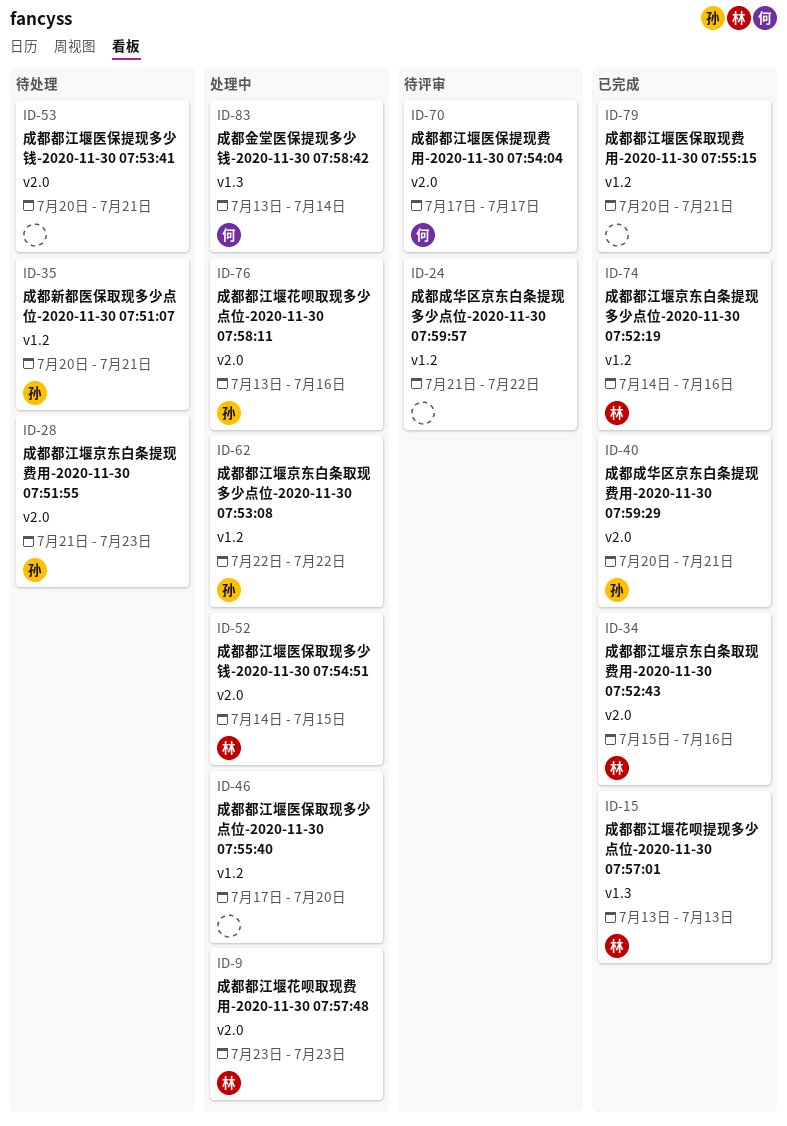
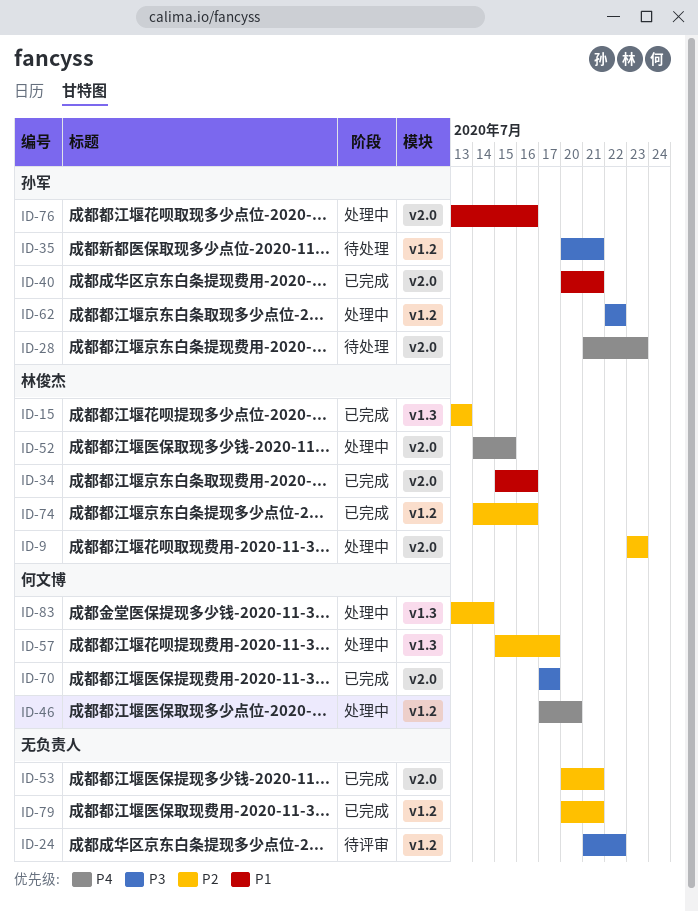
ID-46, owner: none -> 何文博
ID-53, status: 待处理 -> 已完成
ID-57: none -> present
ID-70, status: 待评审 -> 已完成

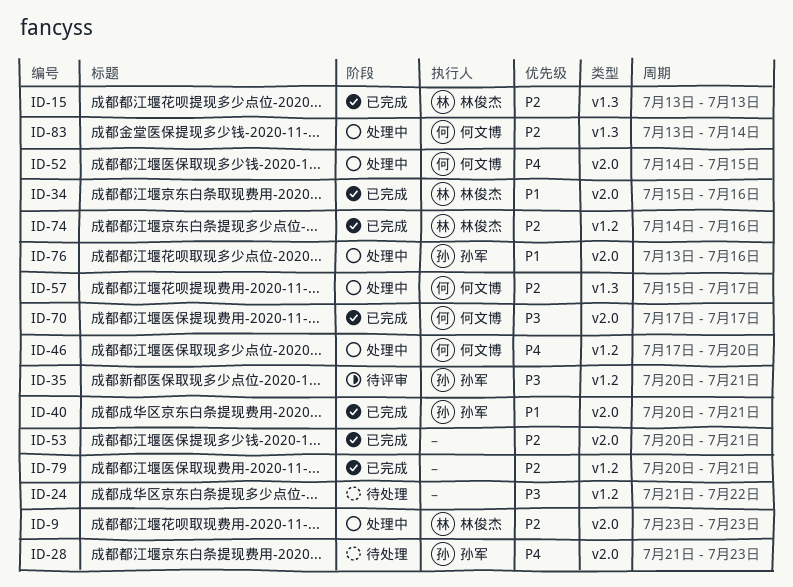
ID-24, status: 待评审 -> 待处理
ID-35, status: 待处理 -> 待评审
ID-52, owner: 林俊杰 -> 何文博
ID-62: present -> none

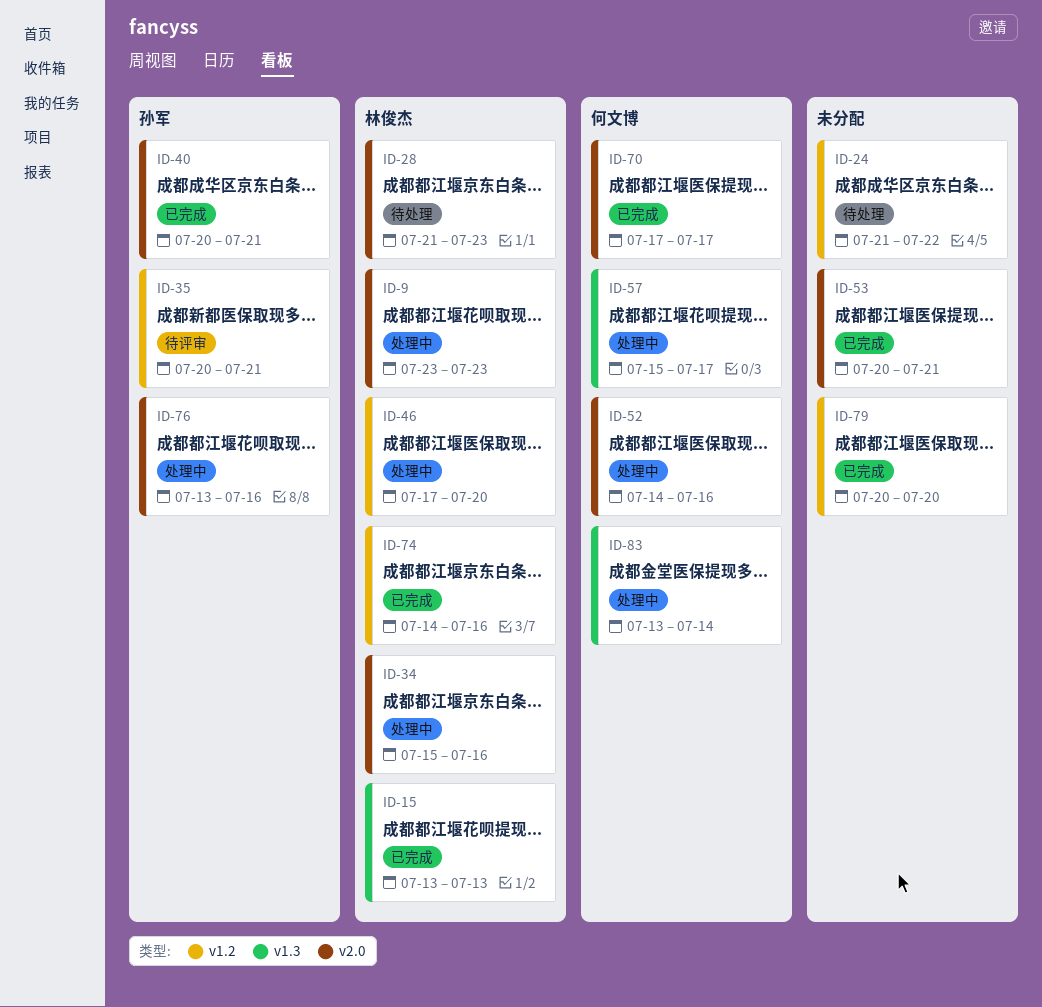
ID-28, owner: 孙军 -> 林俊杰
ID-34, status: 已完成 -> 处理中
ID-46, owner: 何文博 -> 林俊杰
ID-52, due: Jul 15 -> Jul 16
ID-79, due: Jul 21 -> Jul 20

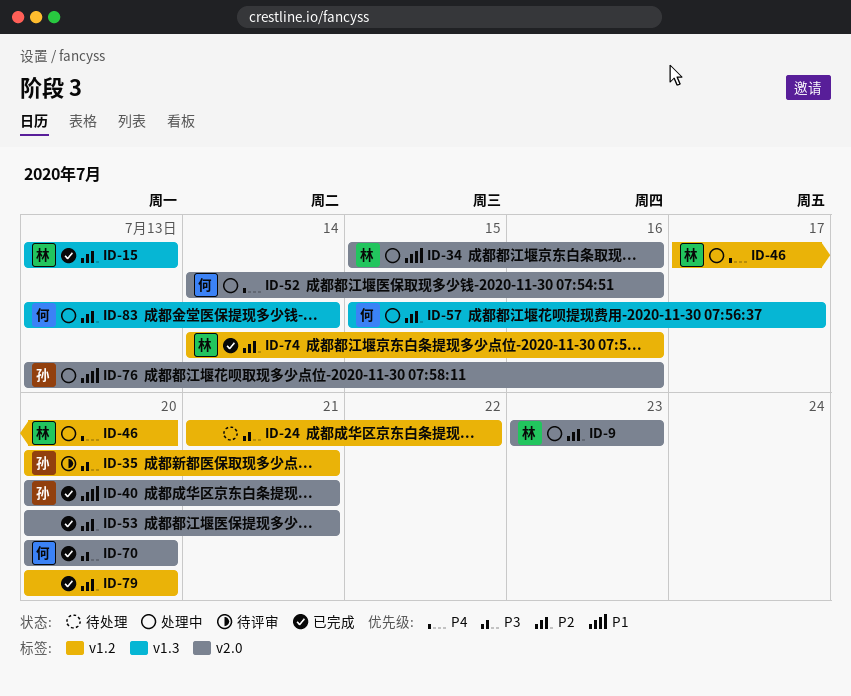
ID-28: present -> none
ID-70, start: Jul 17 -> Jul 20
ID-70, due: Jul 17 -> Jul 20

